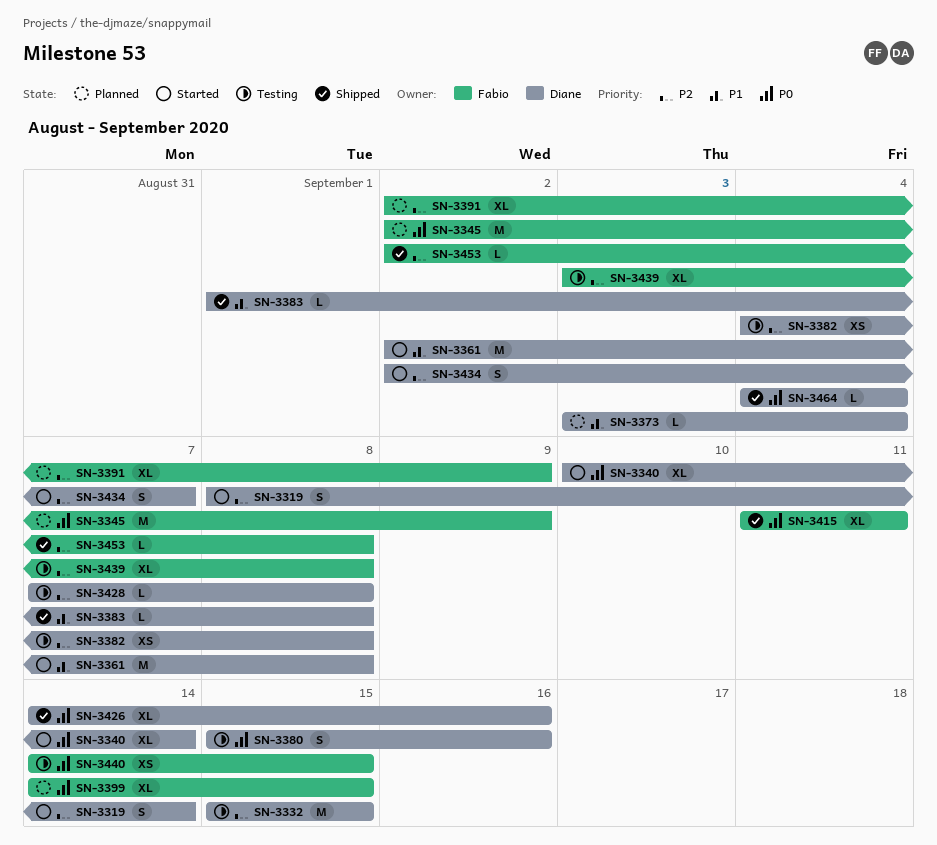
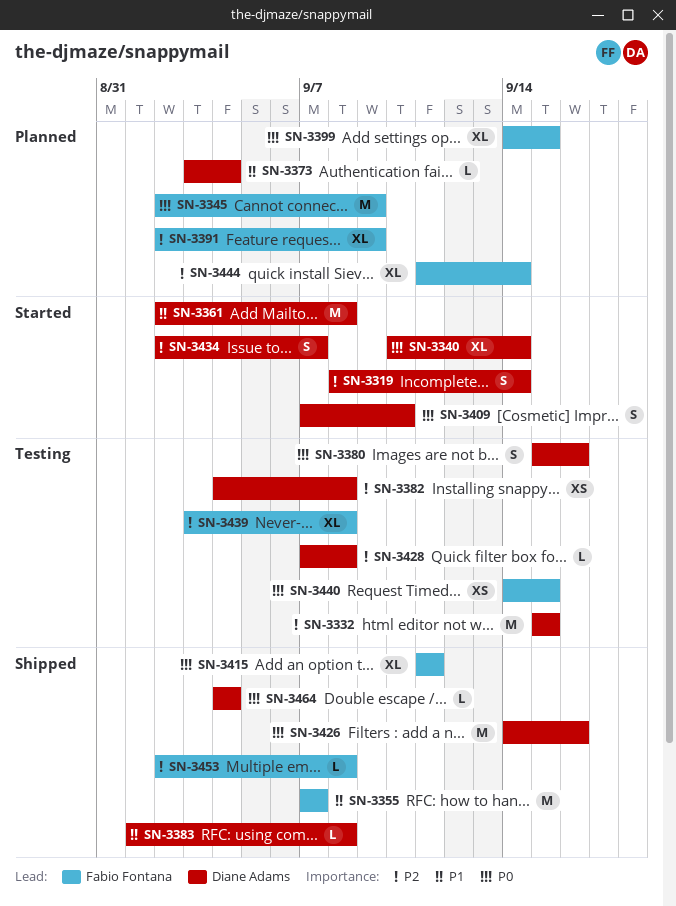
SN-3355: none -> present
SN-3409: none -> present
SN-3426, estimate: XL -> M
SN-3444: none -> present

